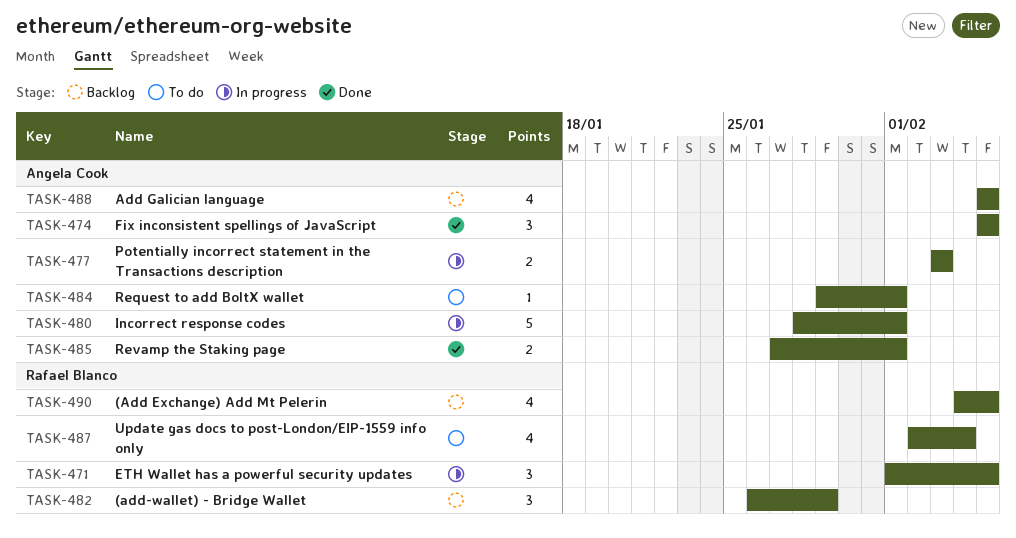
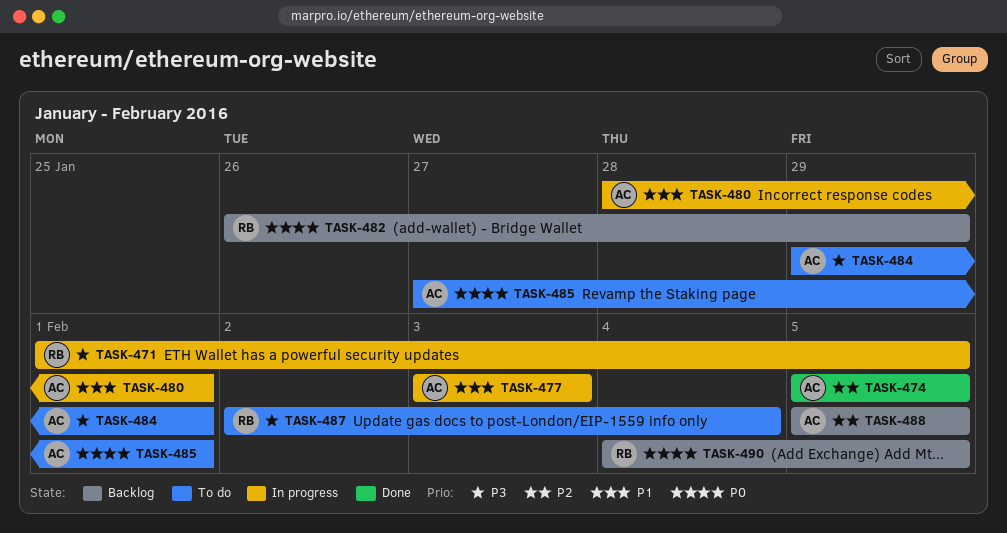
TASK-485, status: Done -> To do

